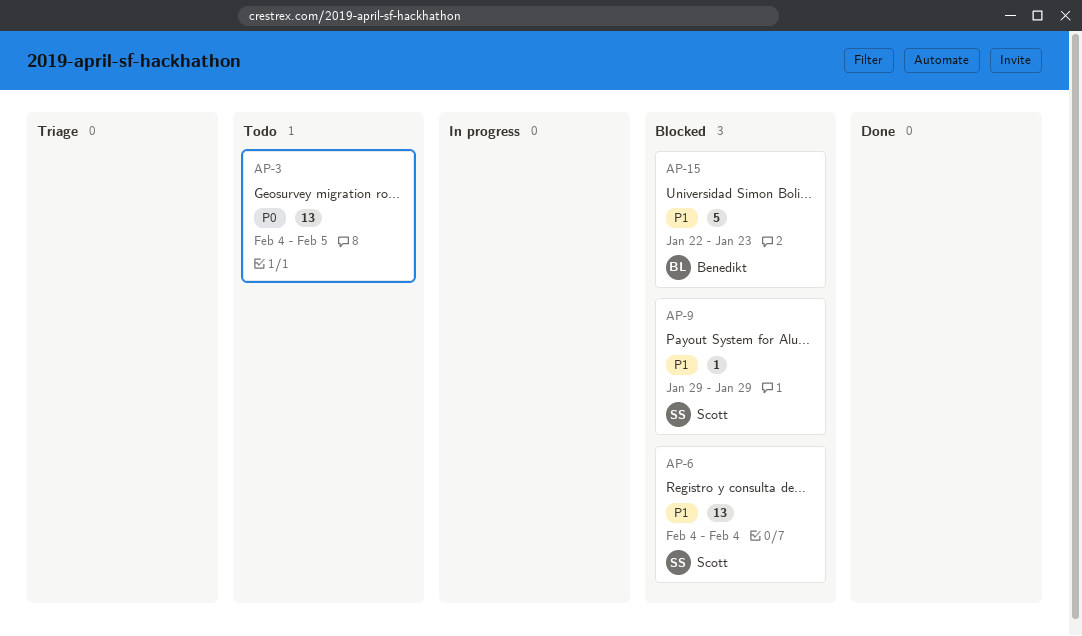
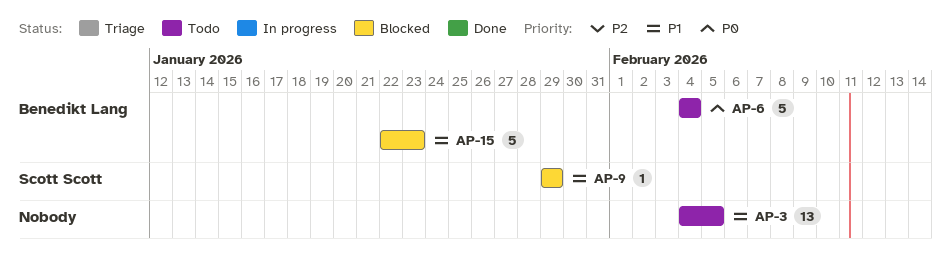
AP-3, priority: P0 -> P1
AP-6, status: Blocked -> Todo
AP-6, owner: Scott Scott -> Benedikt Lang
AP-6, priority: P1 -> P0
AP-6, estimate: 13 -> 5

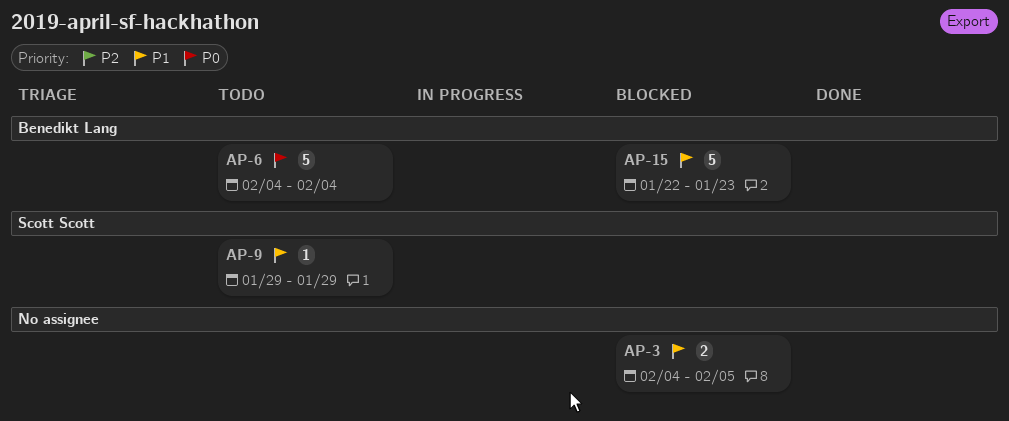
AP-3, status: Todo -> Blocked
AP-3, estimate: 13 -> 2
AP-9, status: Blocked -> Todo

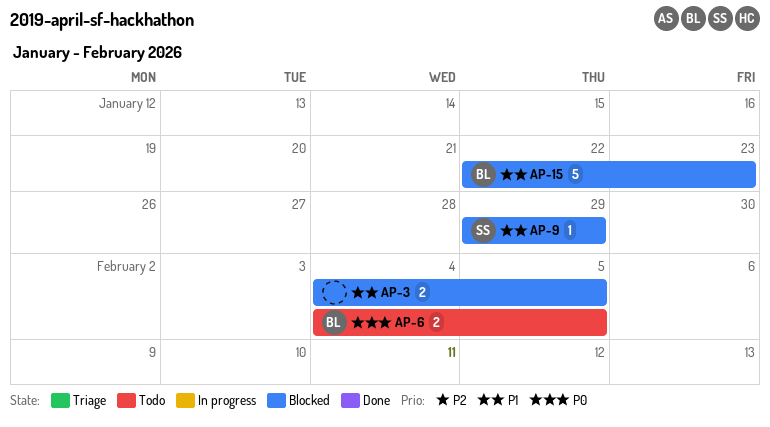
AP-6, estimate: 5 -> 2
AP-6, due: Feb 4 -> Feb 5
AP-9, status: Todo -> Blocked

